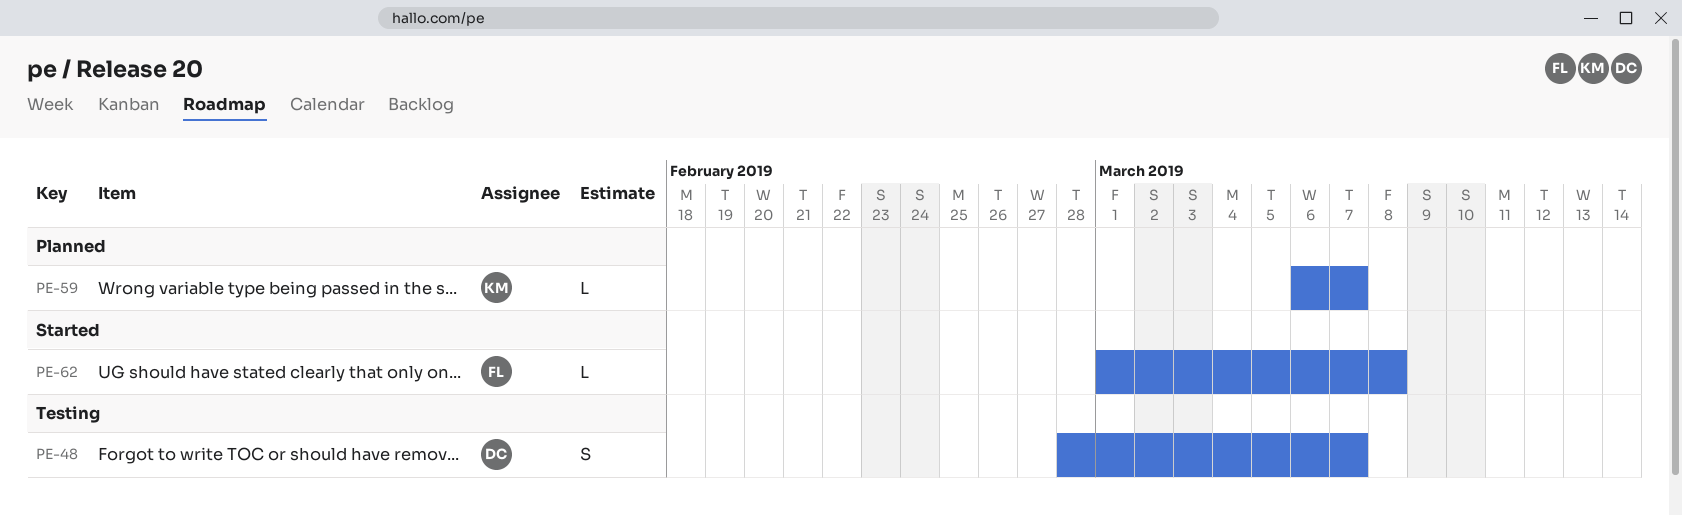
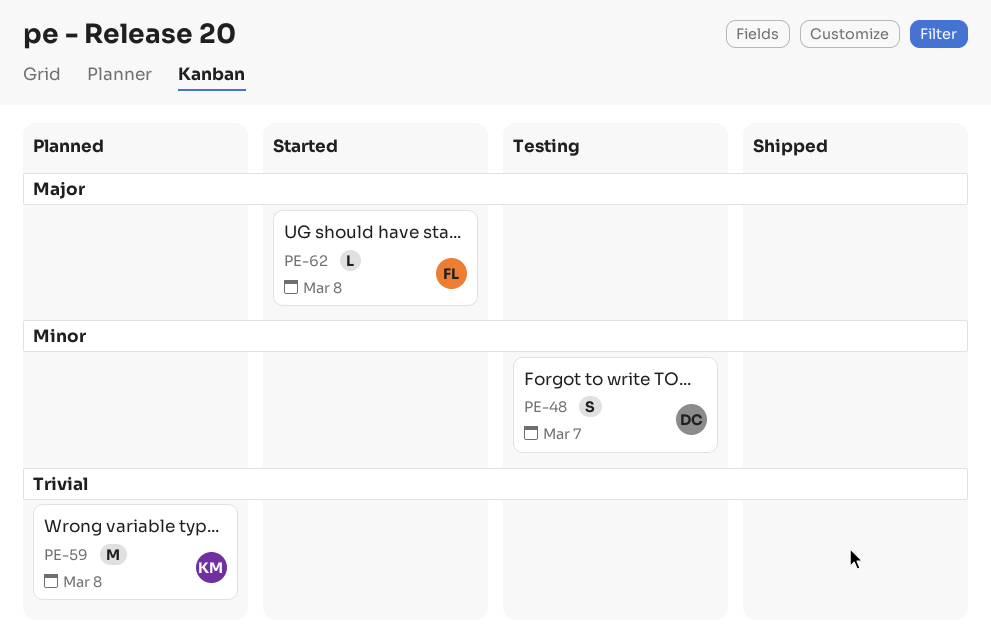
PE-59, estimate: L -> M
PE-59, due: Mar 7 -> Mar 8

